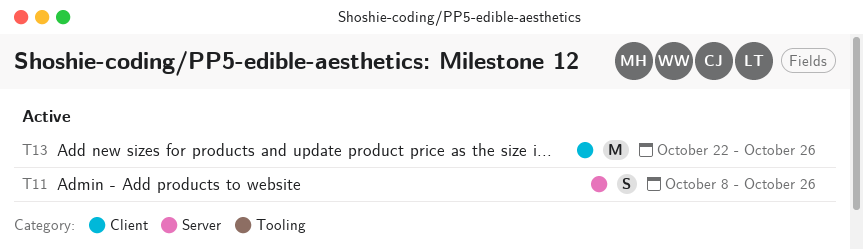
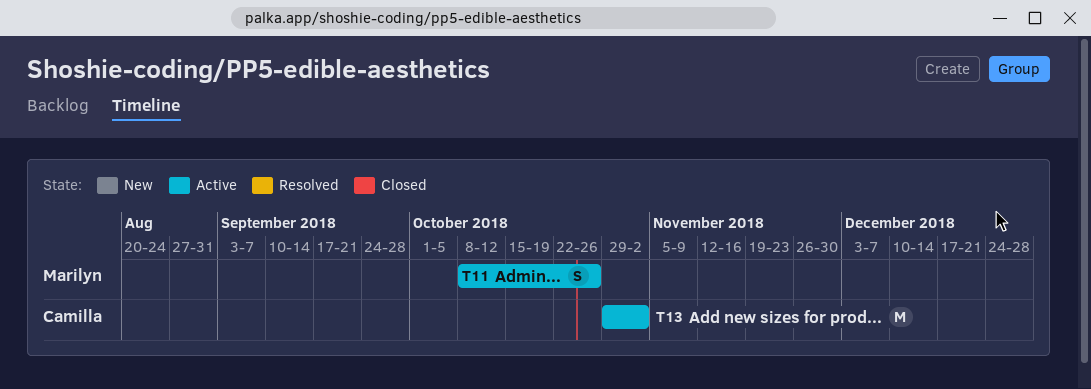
T13, start: Oct 22 -> Oct 29
T13, due: Oct 26 -> Nov 2

